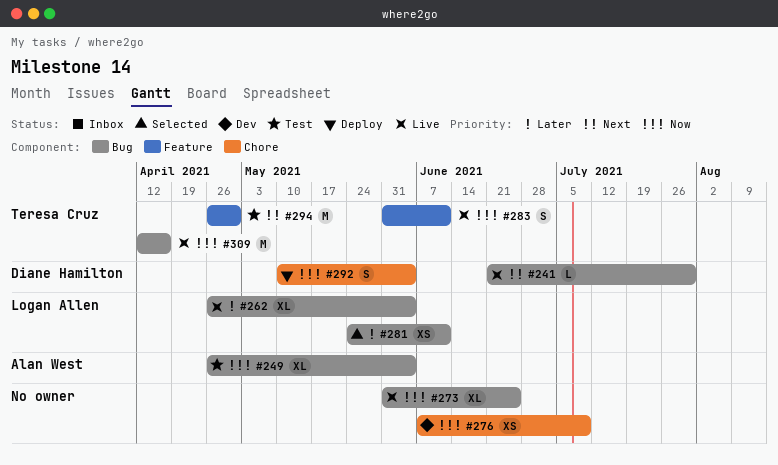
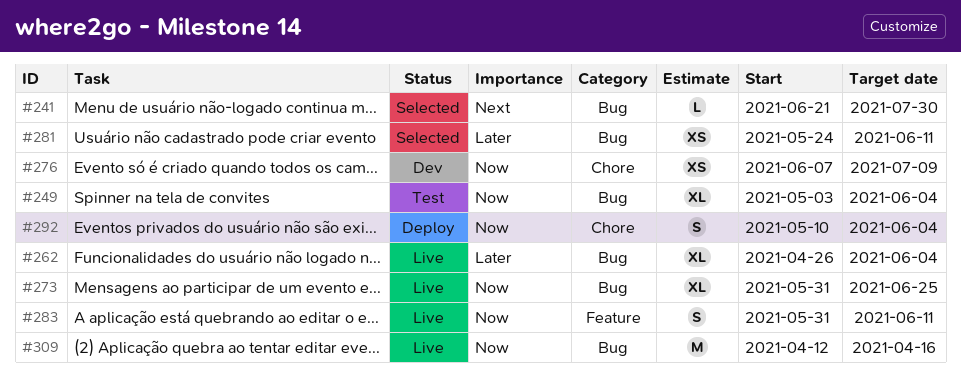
#241, status: Live -> Selected
#249, start: Apr 26 -> May 3
#294: present -> none

